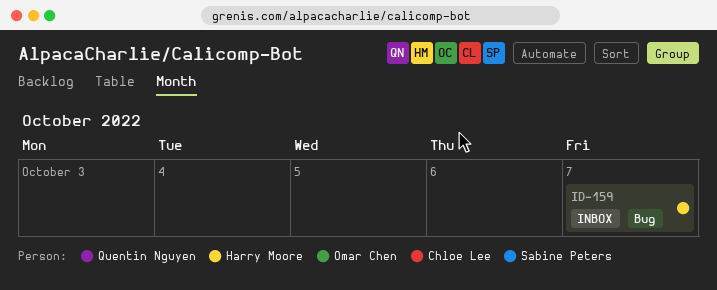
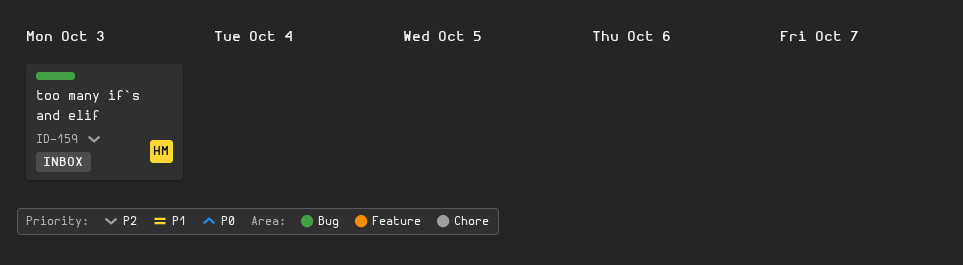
ID-159, due: Oct 7 -> Oct 3

